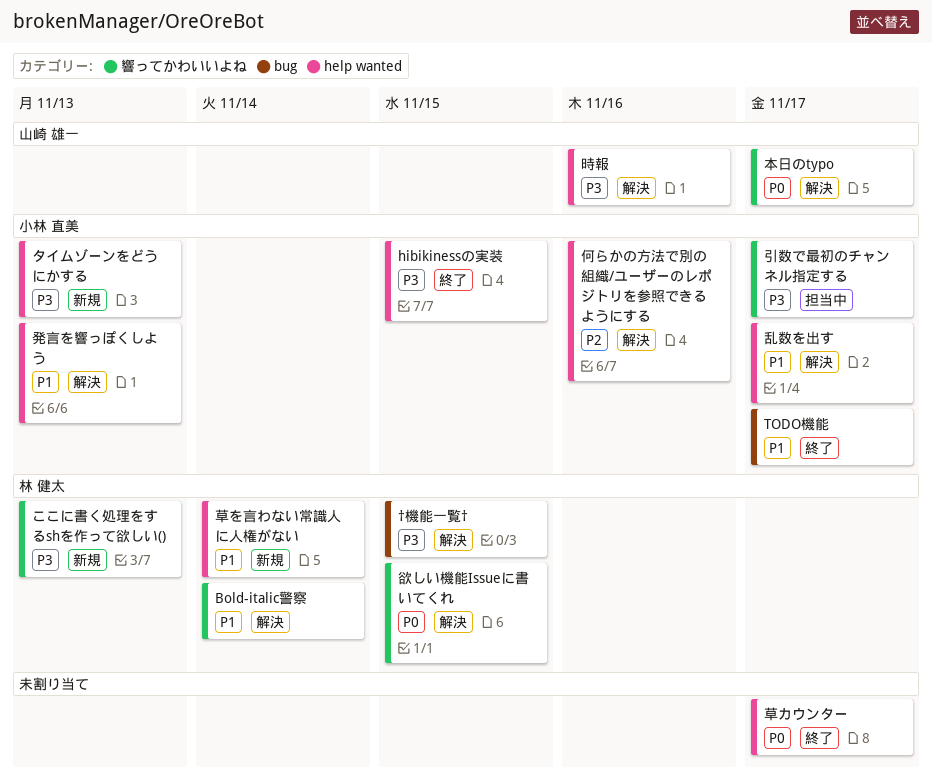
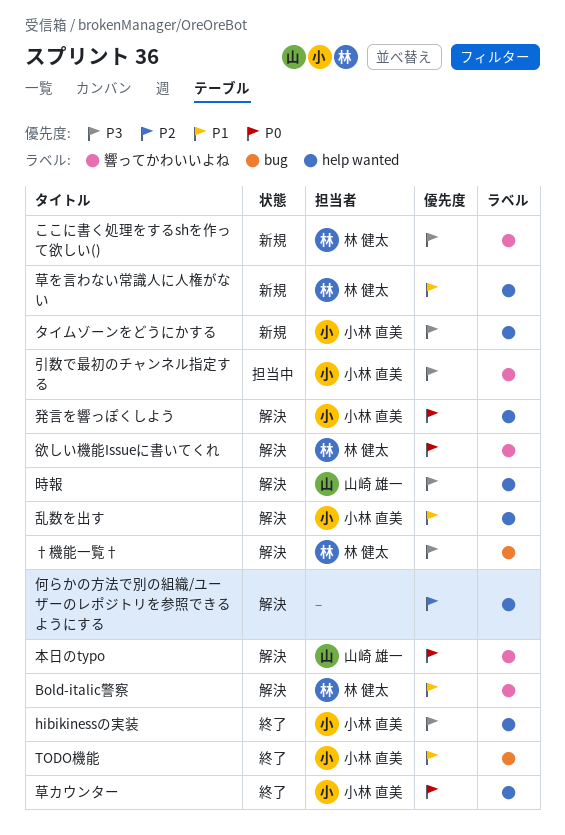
何らかの方法で別の組織/ユーザーのレポジトリを参照できるようにする, owner: 小林 直美 -> none
発言を響っぽくしよう, priority: P1 -> P0
草カウンター, owner: none -> 小林 直美

